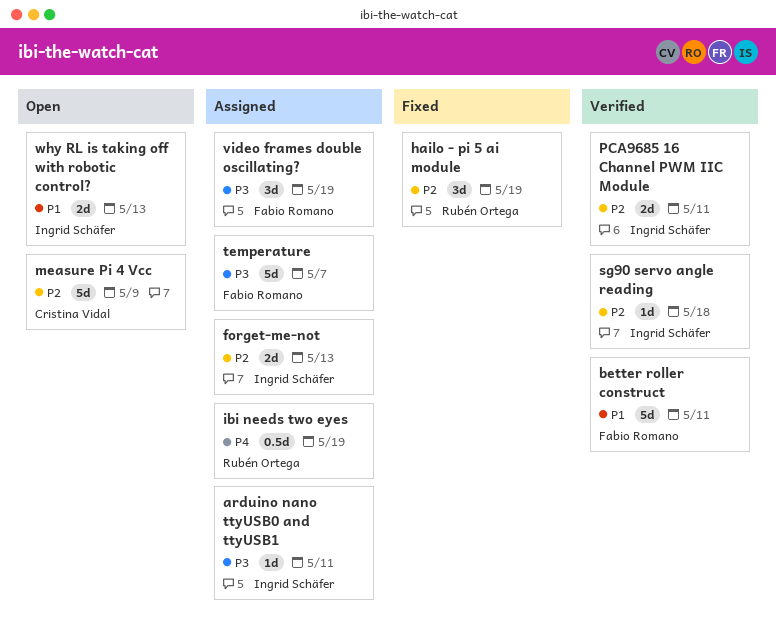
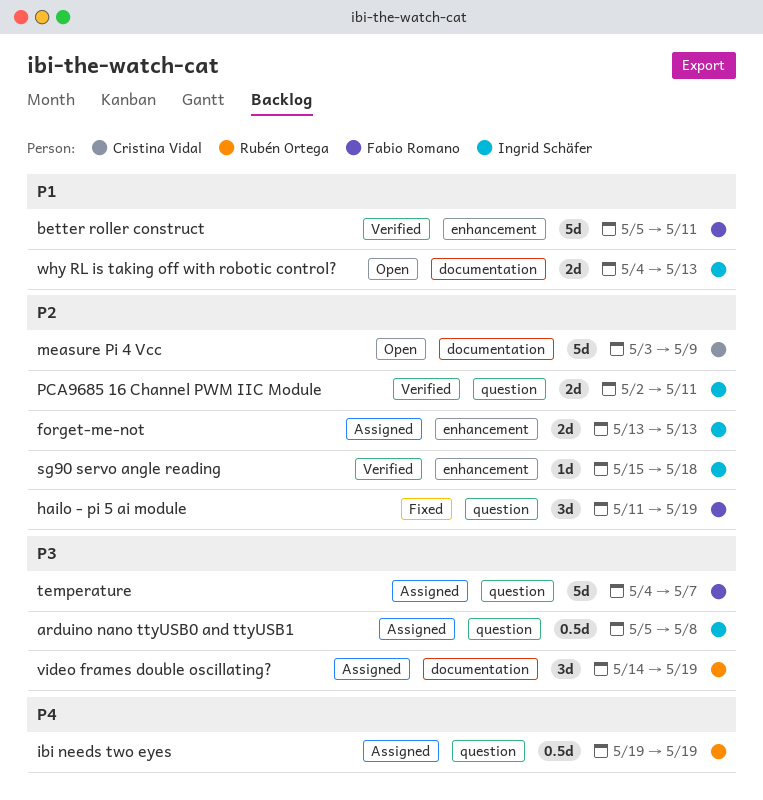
arduino nano ttyUSB0 and ttyUSB1, estimate: 1d -> 0.5d
arduino nano ttyUSB0 and ttyUSB1, due: May 11 -> May 8
hailo - pi 5 ai module, owner: Rubén Ortega -> Fabio Romano
video frames double oscillating?, owner: Fabio Romano -> Rubén Ortega

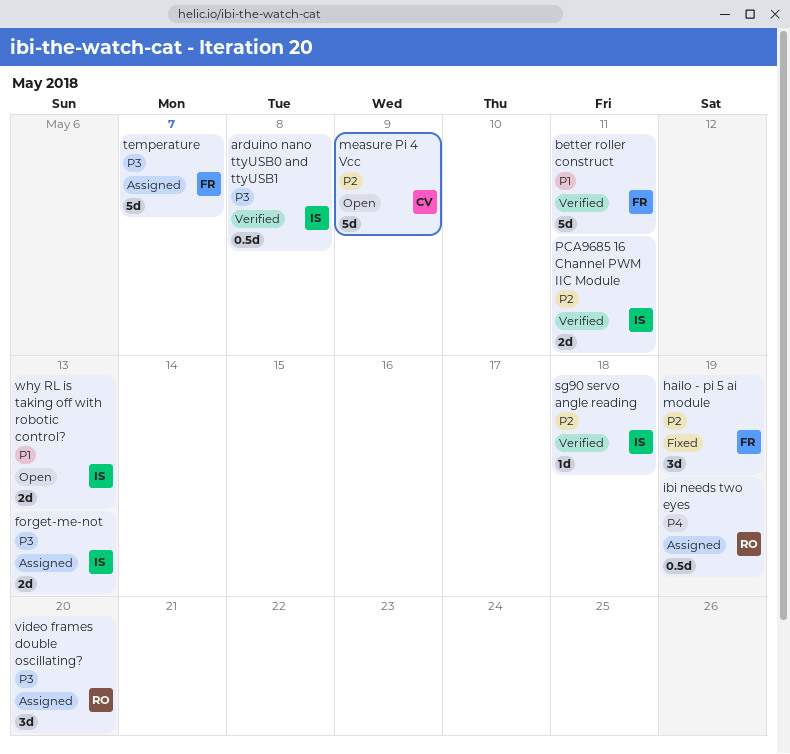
arduino nano ttyUSB0 and ttyUSB1, status: Assigned -> Verified
forget-me-not, priority: P2 -> P3
video frames double oscillating?, due: May 19 -> May 20

